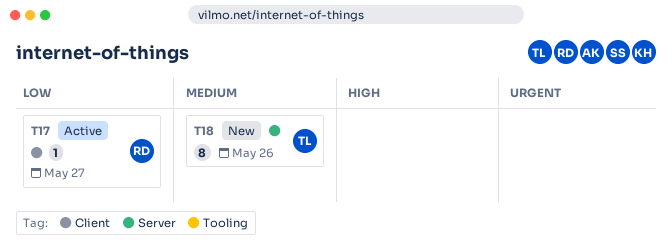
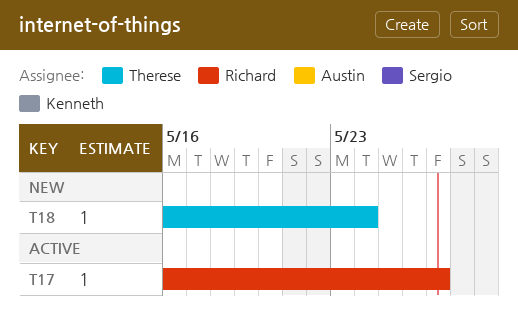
T18, estimate: 8 -> 1
T18, due: May 26 -> May 24

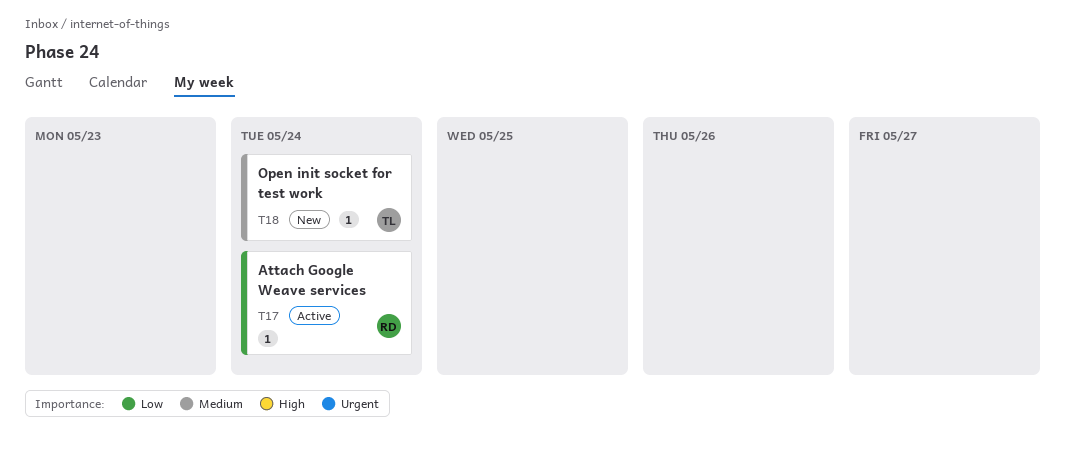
T17, due: May 27 -> May 24

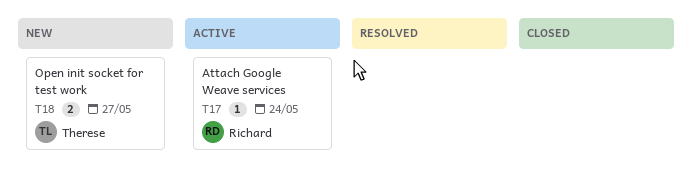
T18, estimate: 1 -> 2
T18, due: May 24 -> May 27

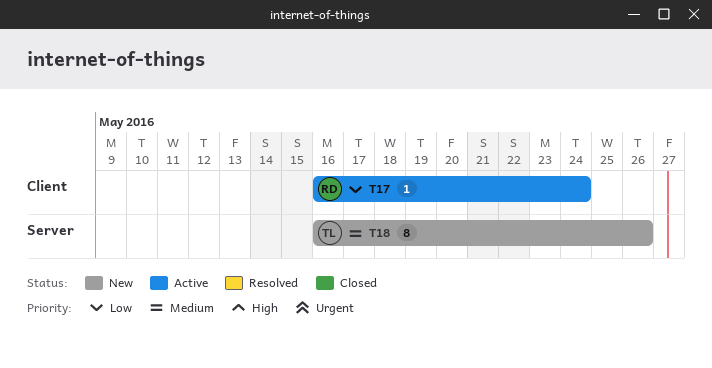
T18, estimate: 2 -> 8
T18, due: May 27 -> May 26

